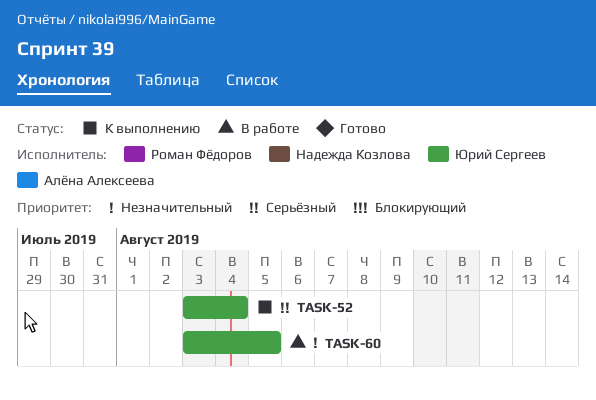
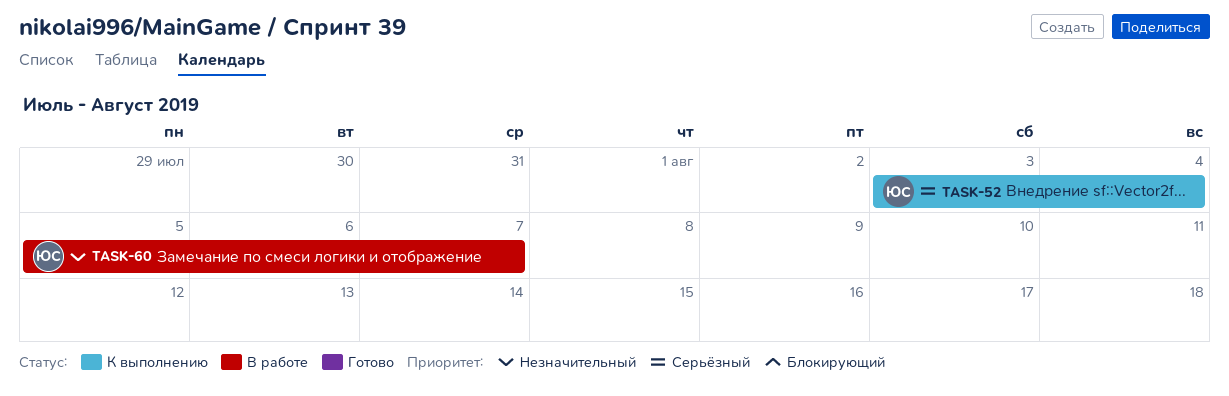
TASK-60, start: Aug 3 -> Aug 5
TASK-60, due: Aug 5 -> Aug 7

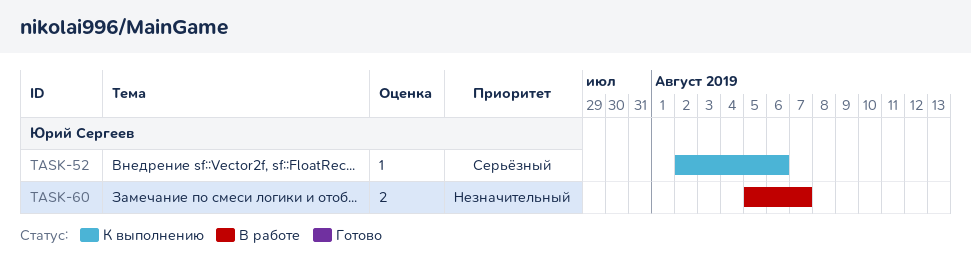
TASK-52, start: Aug 3 -> Aug 2
TASK-52, due: Aug 4 -> Aug 6

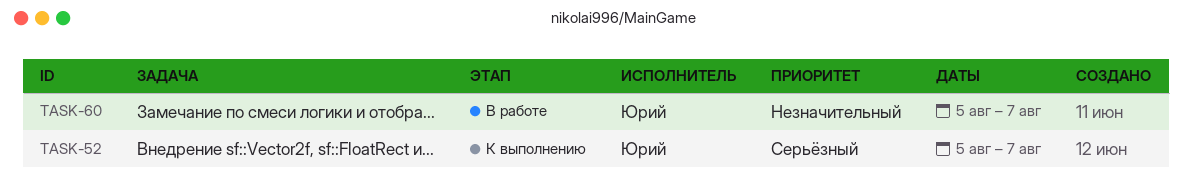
TASK-52, start: Aug 2 -> Aug 5
TASK-52, due: Aug 6 -> Aug 7

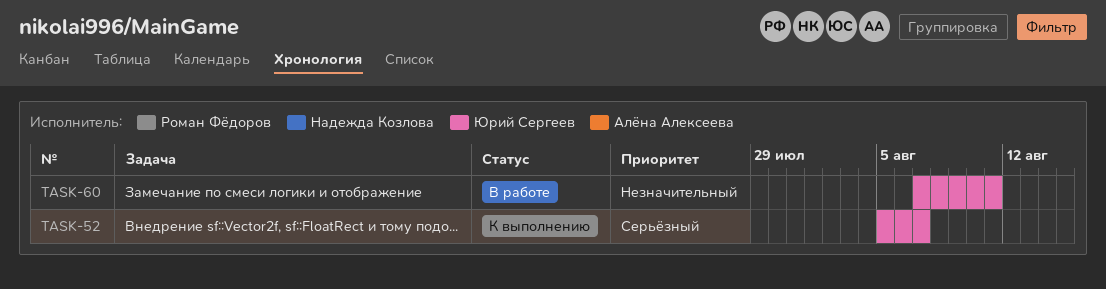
TASK-60, start: Aug 5 -> Aug 7
TASK-60, due: Aug 7 -> Aug 11

